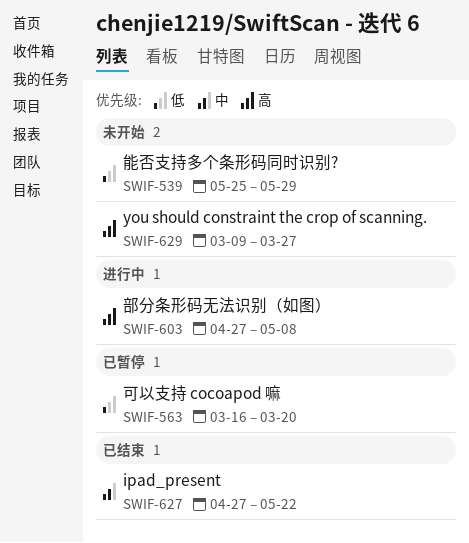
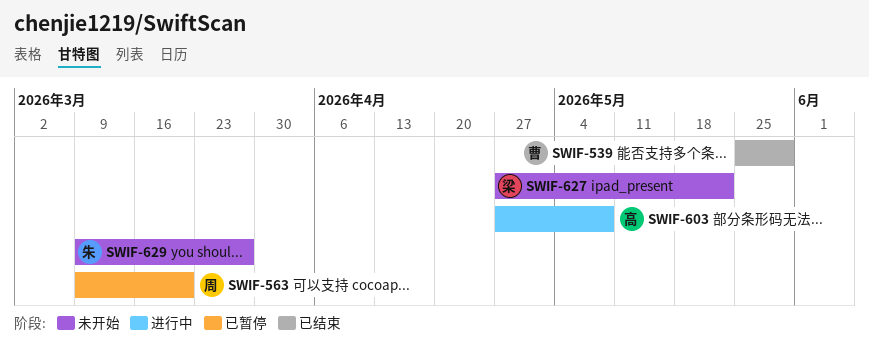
SWIF-539, status: 未开始 -> 已结束
SWIF-563, start: Mar 16 -> Mar 9
SWIF-627, status: 已结束 -> 未开始

